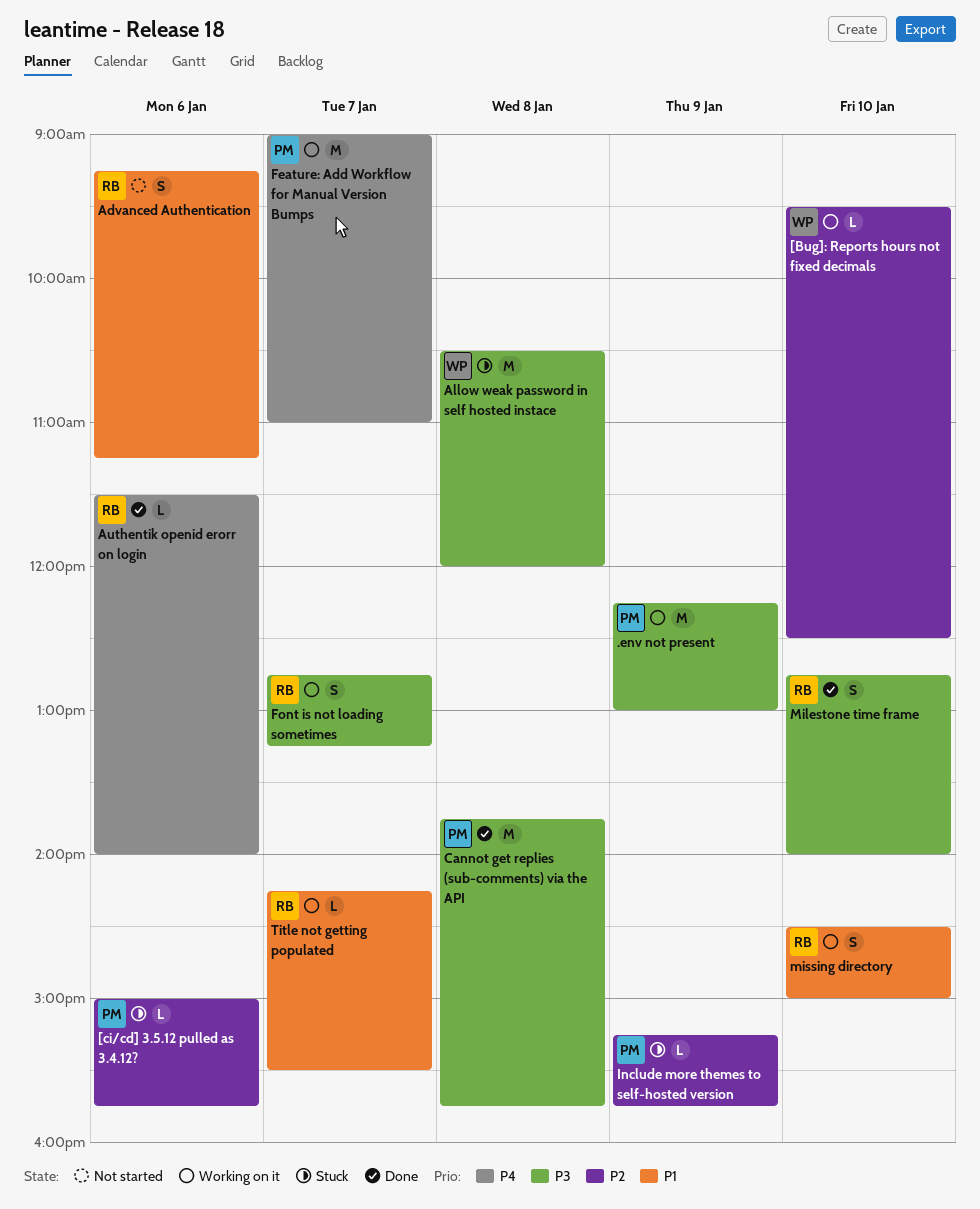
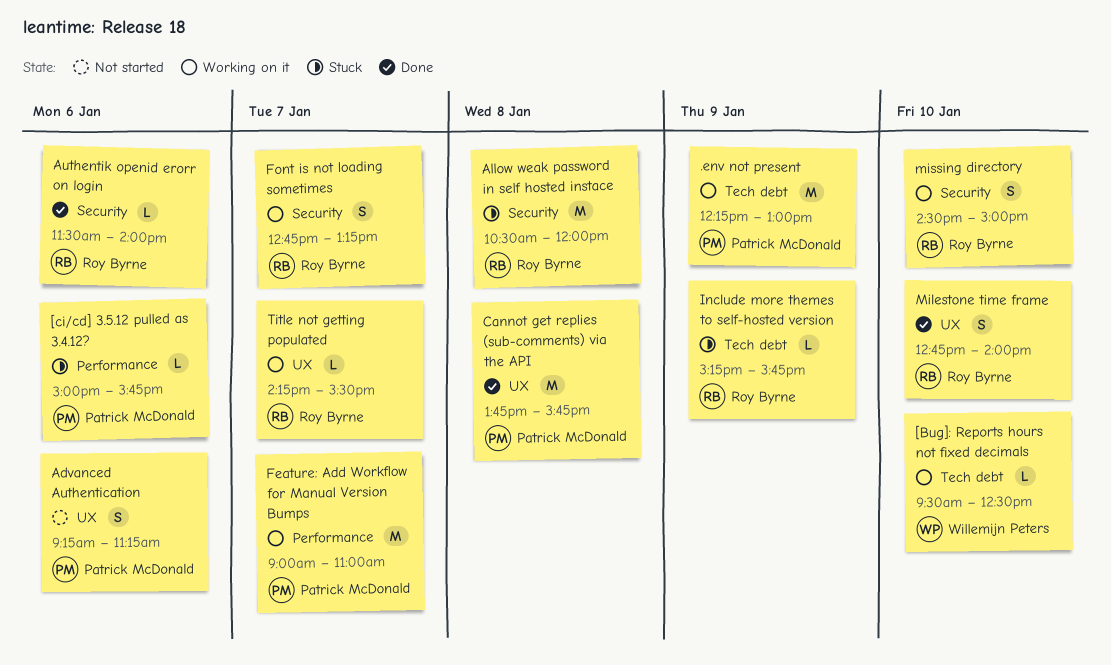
Advanced Authentication, owner: Roy Byrne -> Patrick McDonald
Allow weak password in self hosted instace, owner: Willemijn Peters -> Roy Byrne
Include more themes to self-hosted version, owner: Patrick McDonald -> Roy Byrne

